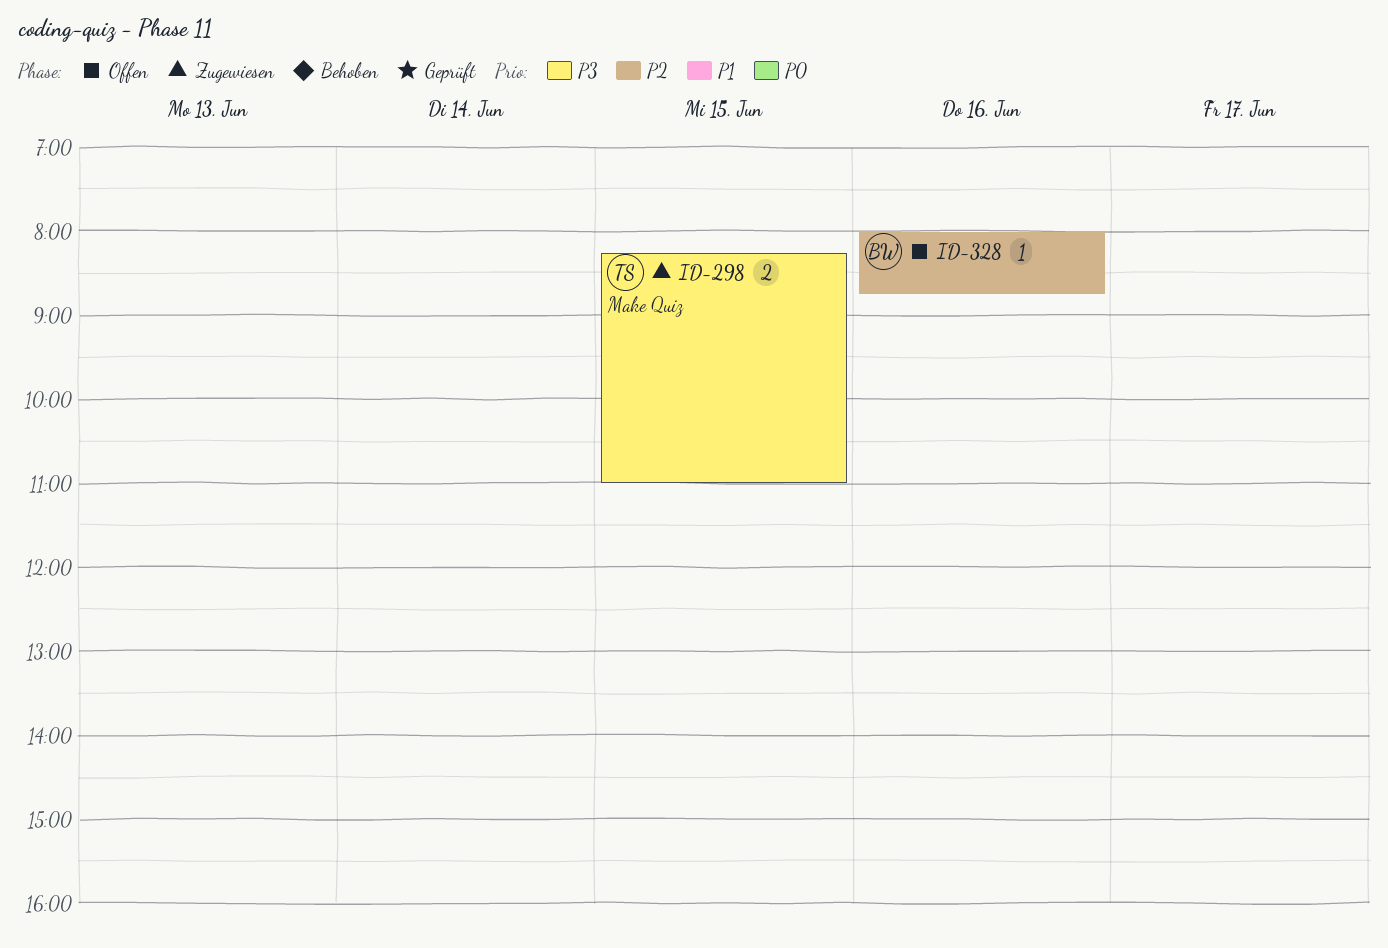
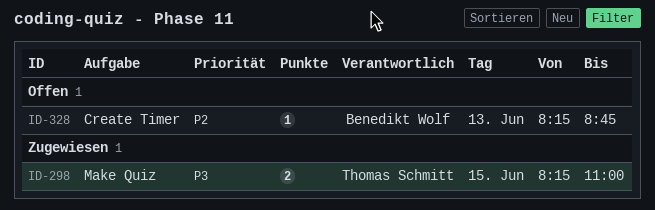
ID-328, day: Jun 16 -> Jun 13
ID-328, begins: 08:00 -> 08:15

